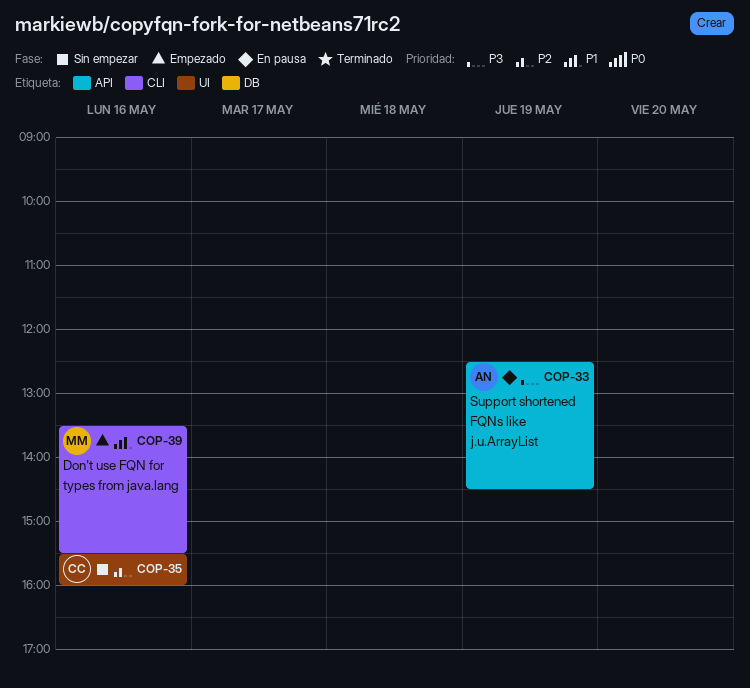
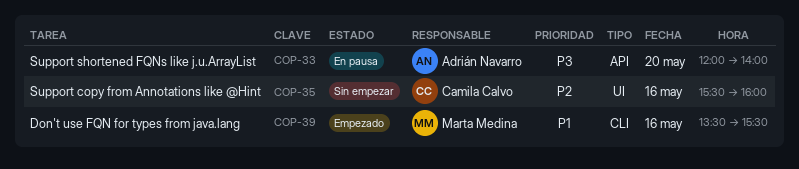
COP-33, day: May 19 -> May 20
COP-33, begins: 12:30 -> 12:00
COP-33, ends: 14:30 -> 14:00

